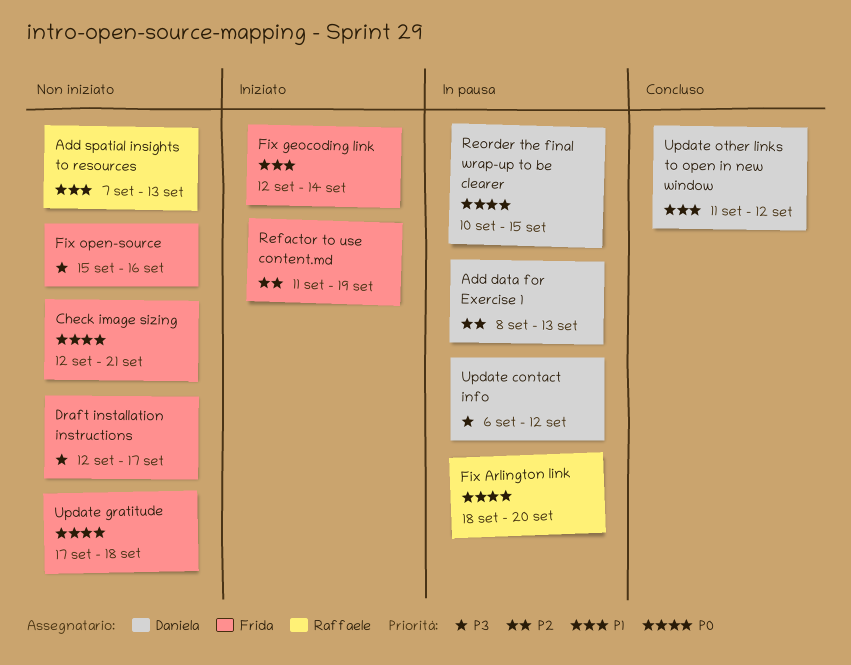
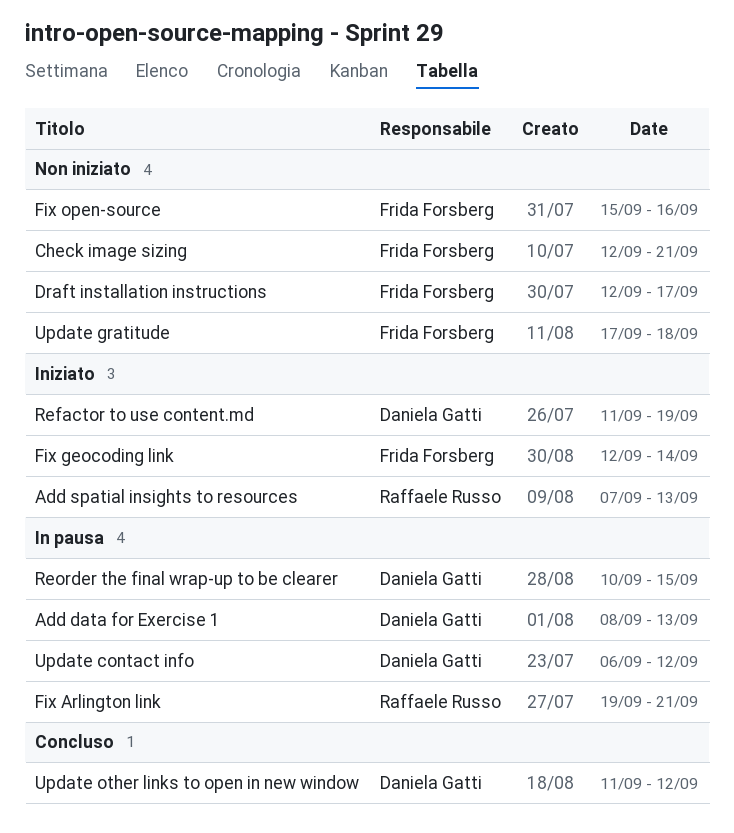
Add spatial insights to resources, status: Non iniziato -> Iniziato
Fix Arlington link, start: Sep 18 -> Sep 19
Fix Arlington link, due: Sep 20 -> Sep 21
Refactor to use content.md, owner: Frida Forsberg -> Daniela Gatti

